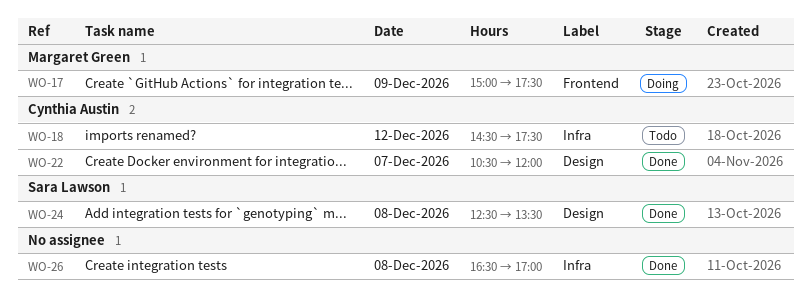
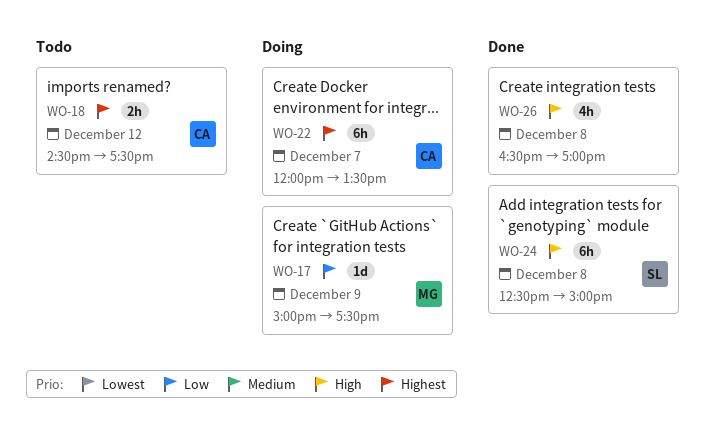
WO-22, status: Done -> Doing
WO-22, begins: 10:30 -> 12:00
WO-22, ends: 12:00 -> 13:30
WO-24, ends: 13:30 -> 15:00

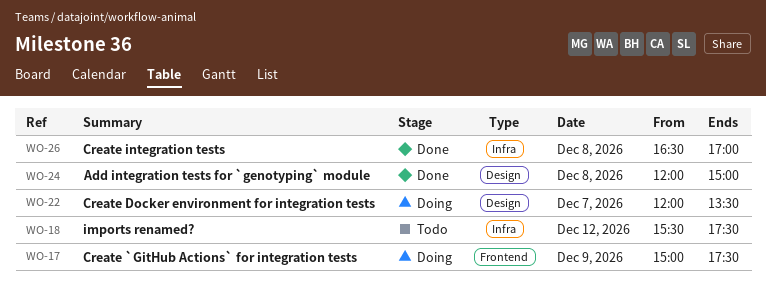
WO-18, begins: 14:30 -> 15:30
WO-24, begins: 12:30 -> 12:00

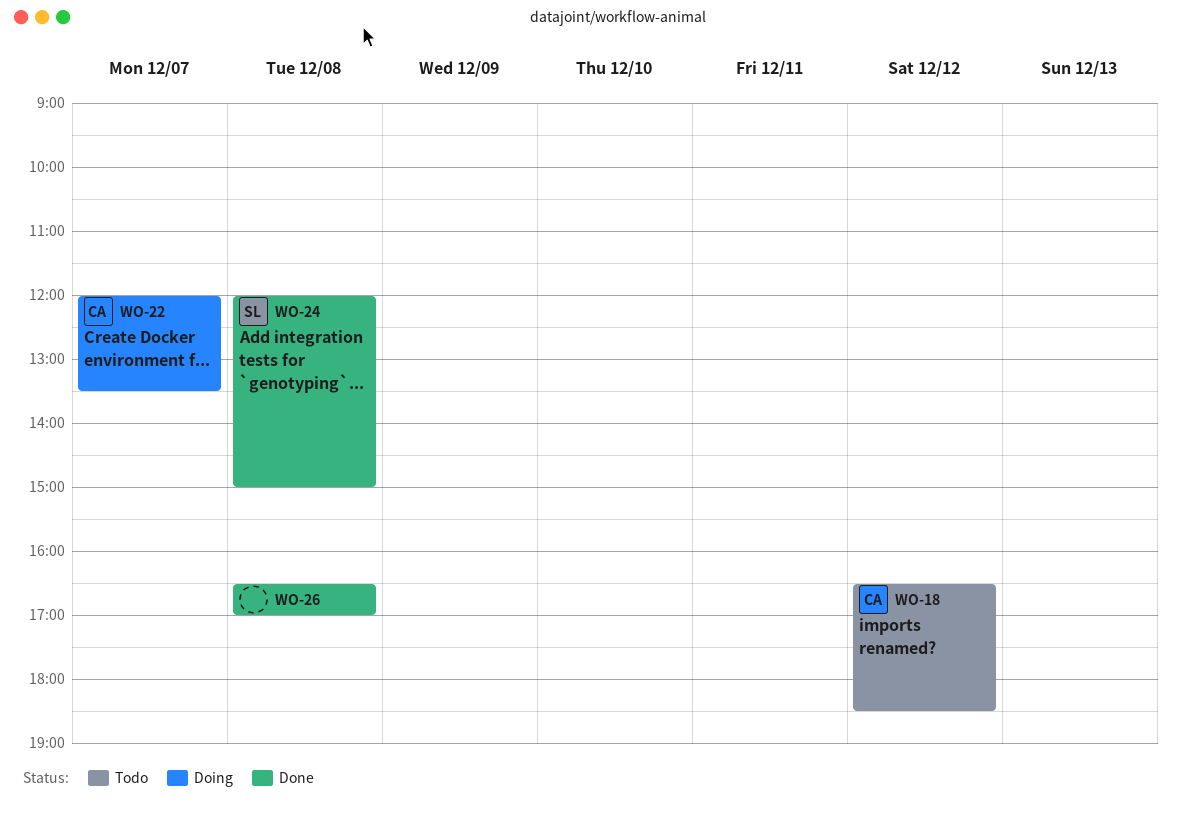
WO-17: present -> none
WO-18, begins: 15:30 -> 16:30
WO-18, ends: 17:30 -> 18:30

